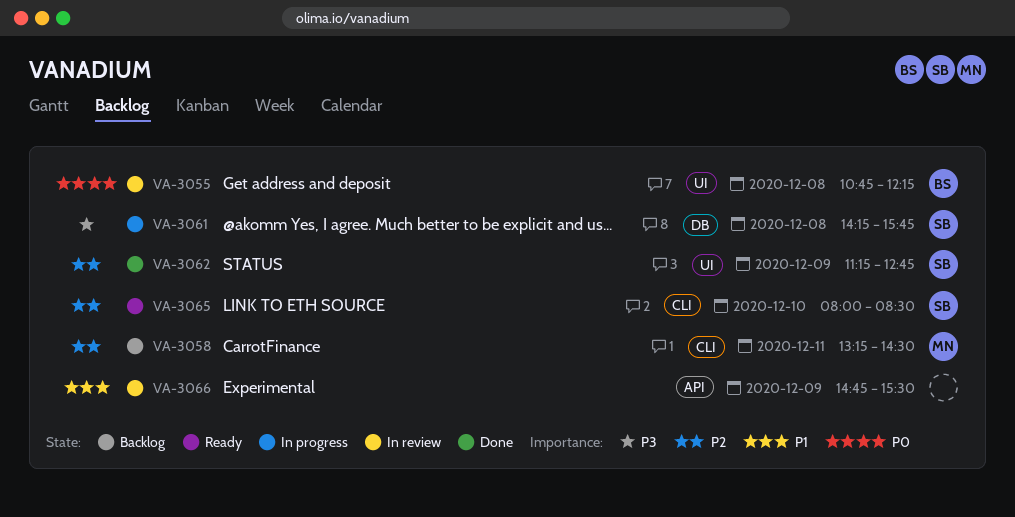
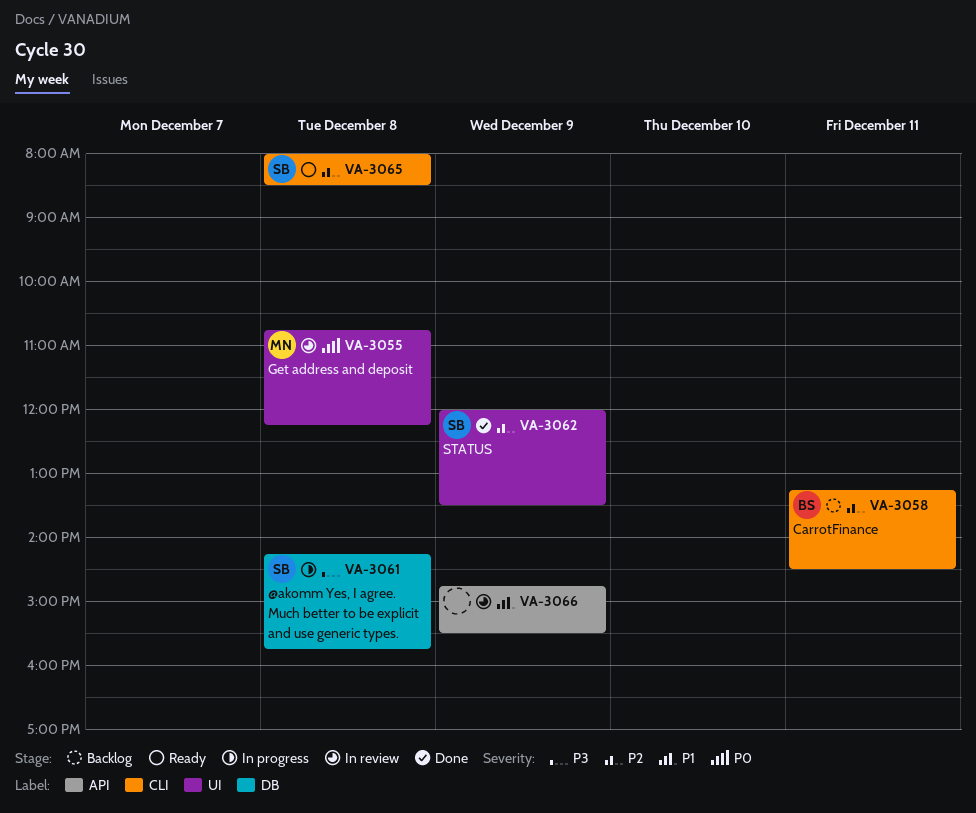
VA-3055, owner: BS -> MN
VA-3058, owner: MN -> BS
VA-3062, begins: 11:15 -> 12:00
VA-3062, ends: 12:45 -> 13:30
VA-3065, day: Dec 10 -> Dec 8

